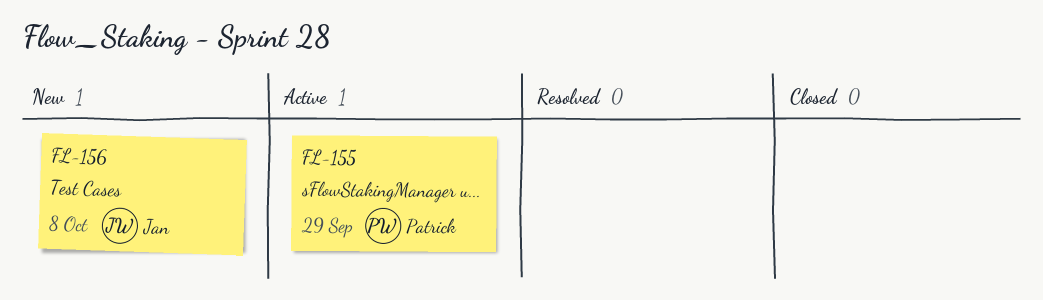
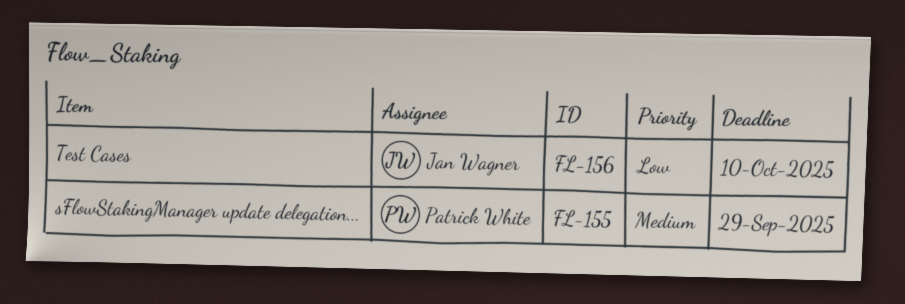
FL-156, due: Oct 8 -> Oct 10

